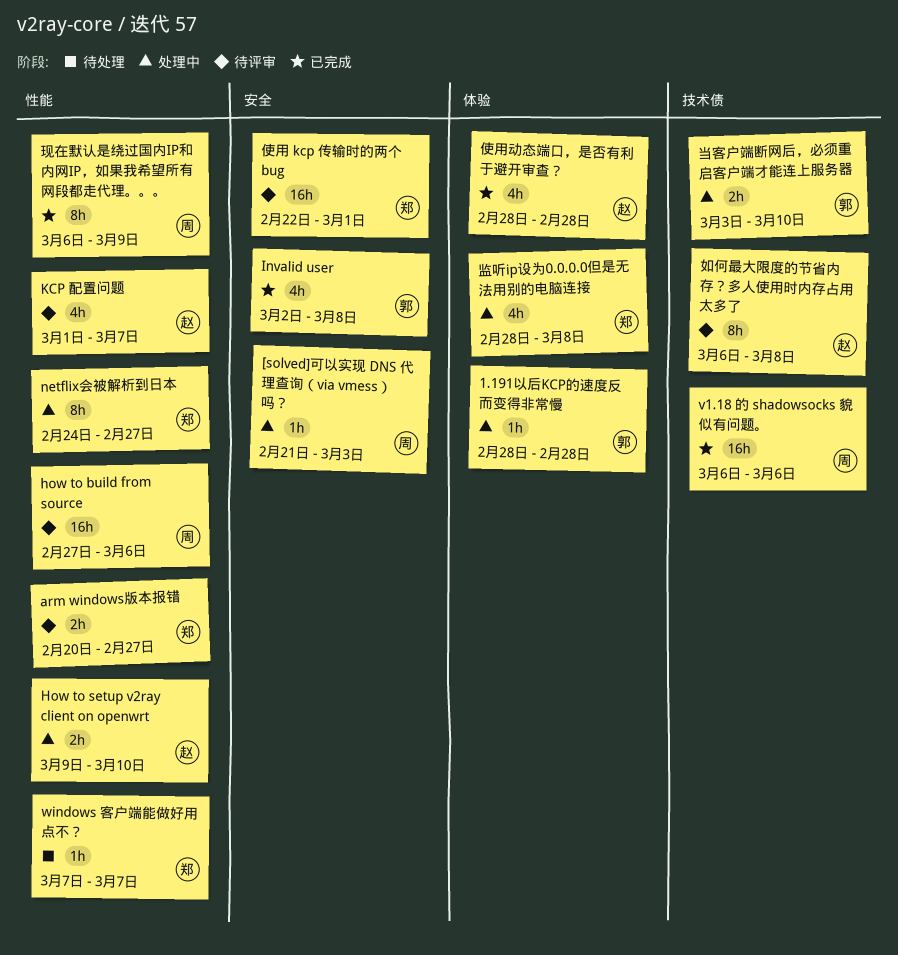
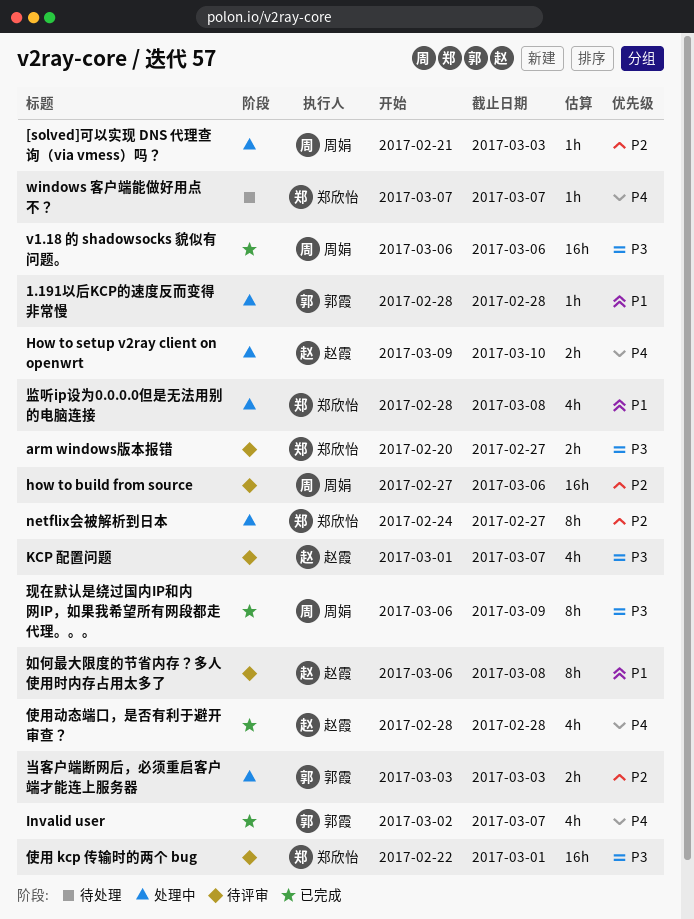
Invalid user, due: Mar 8 -> Mar 7
当客户端断网后，必须重启客户端才能连上服务器, due: Mar 10 -> Mar 3

